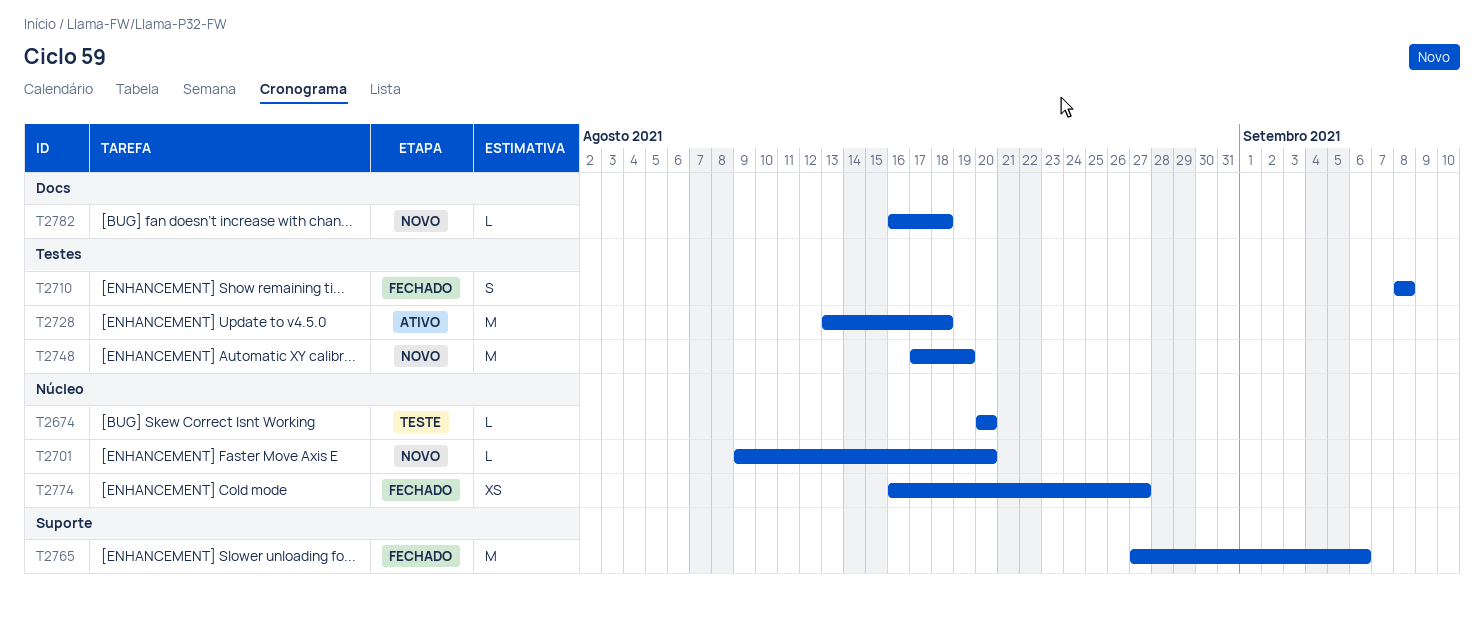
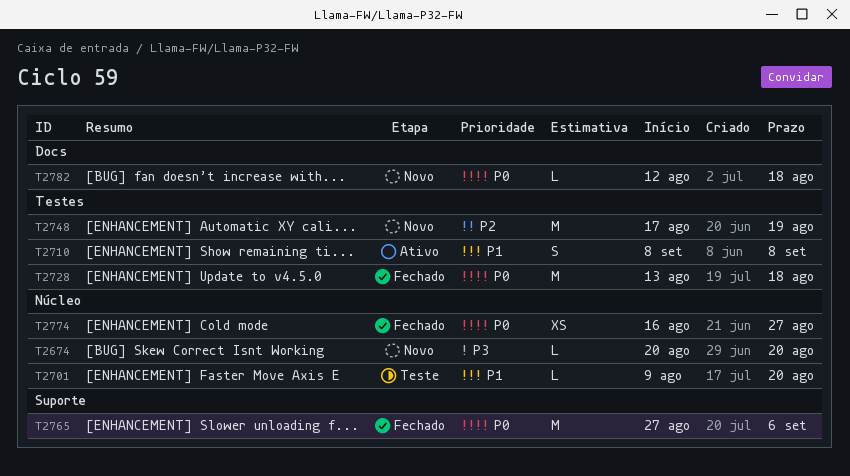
T2674, status: Teste -> Novo
T2701, status: Novo -> Teste
T2710, status: Fechado -> Ativo
T2728, status: Ativo -> Fechado
T2782, start: Aug 16 -> Aug 12

